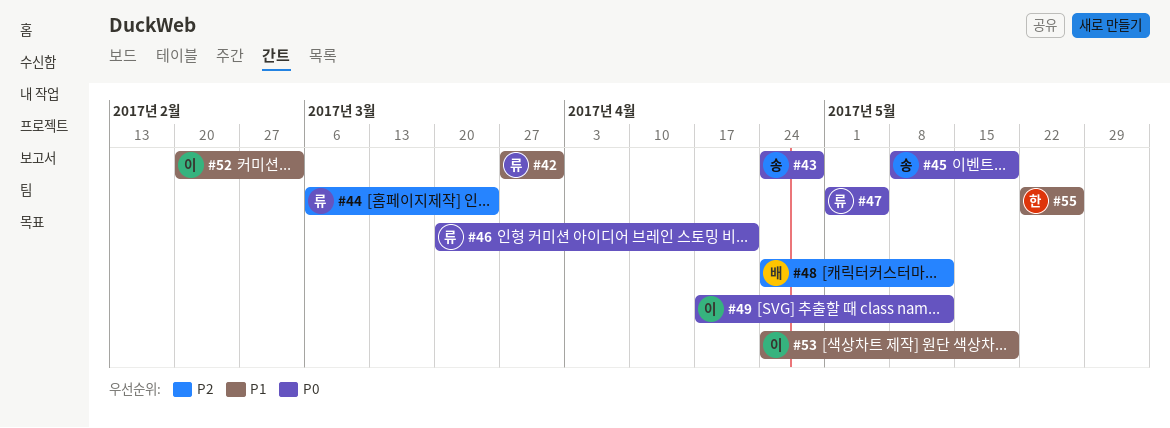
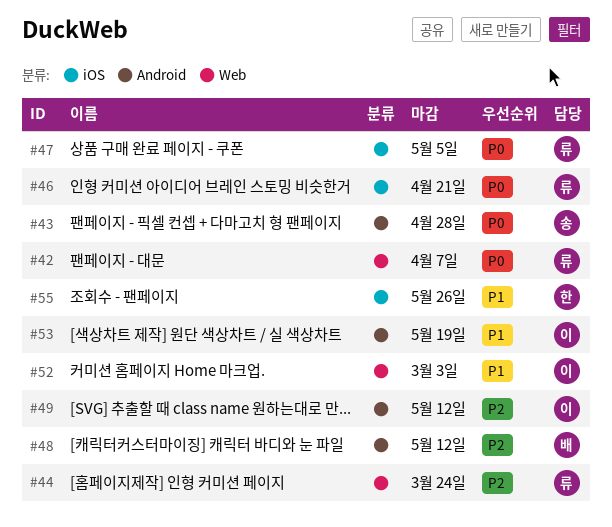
#42, priority: P1 -> P0
#42, due: Mar 31 -> Apr 7
#45: present -> none
#49, priority: P0 -> P2

